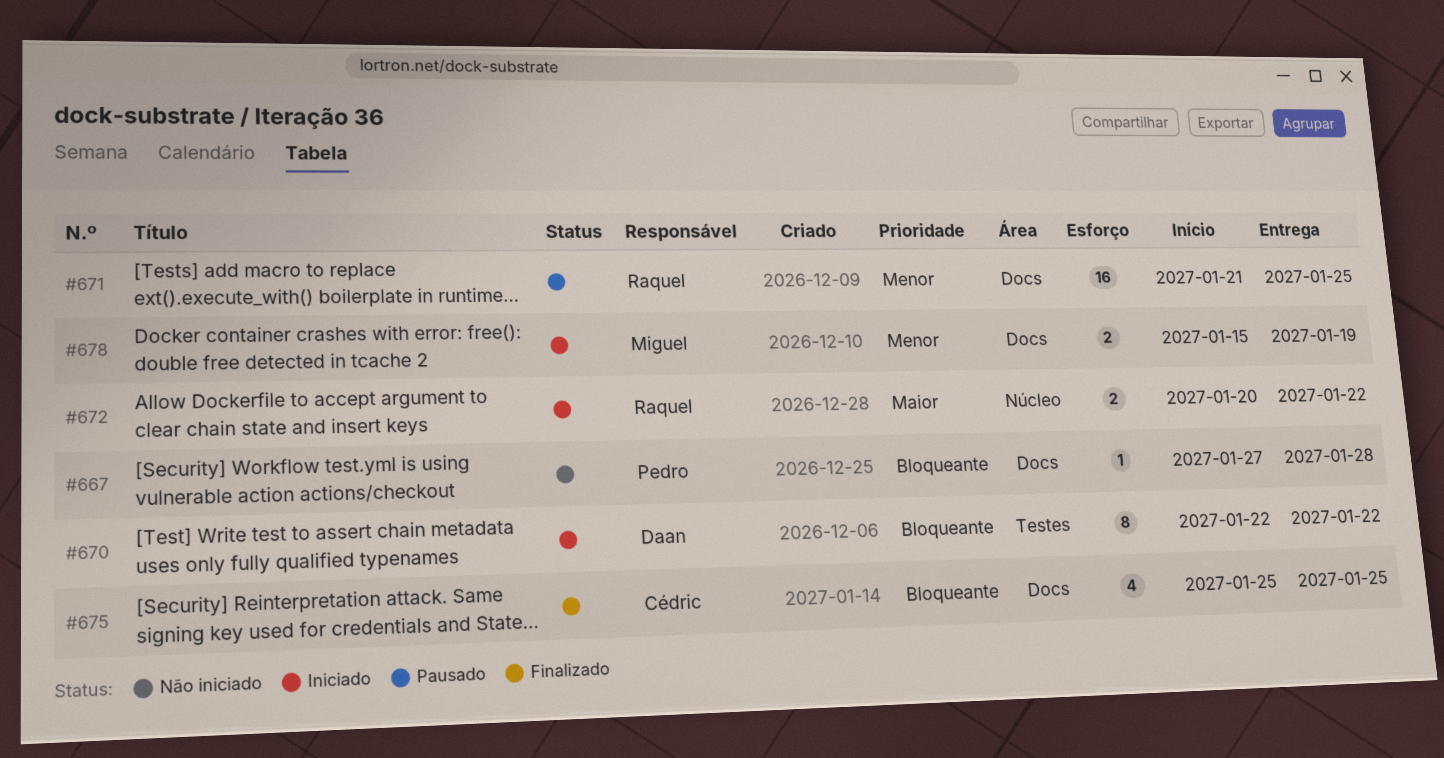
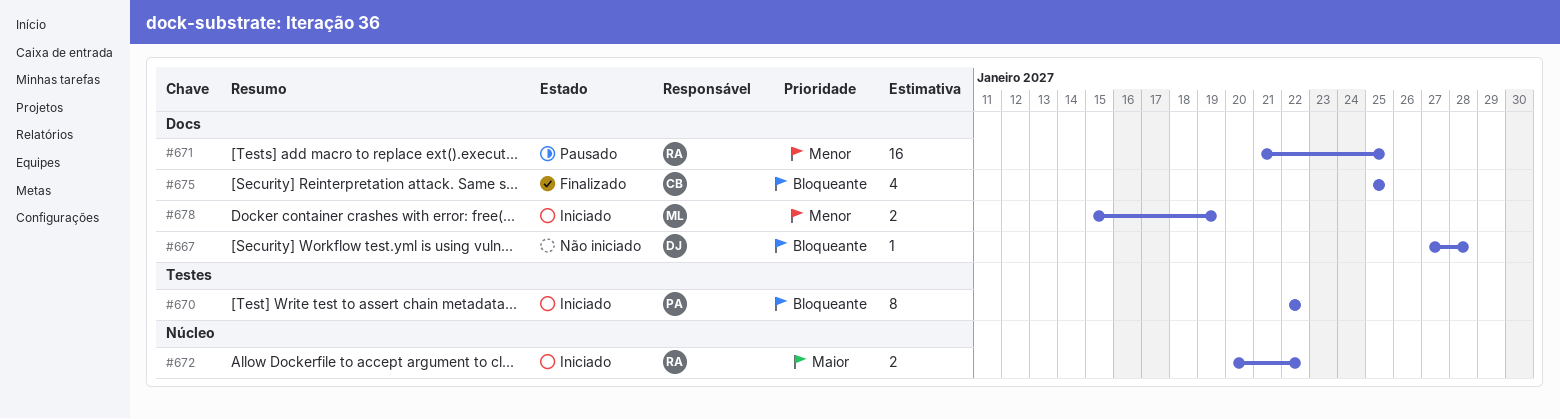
#667, owner: Pedro -> Daan
#670, owner: Daan -> Pedro

